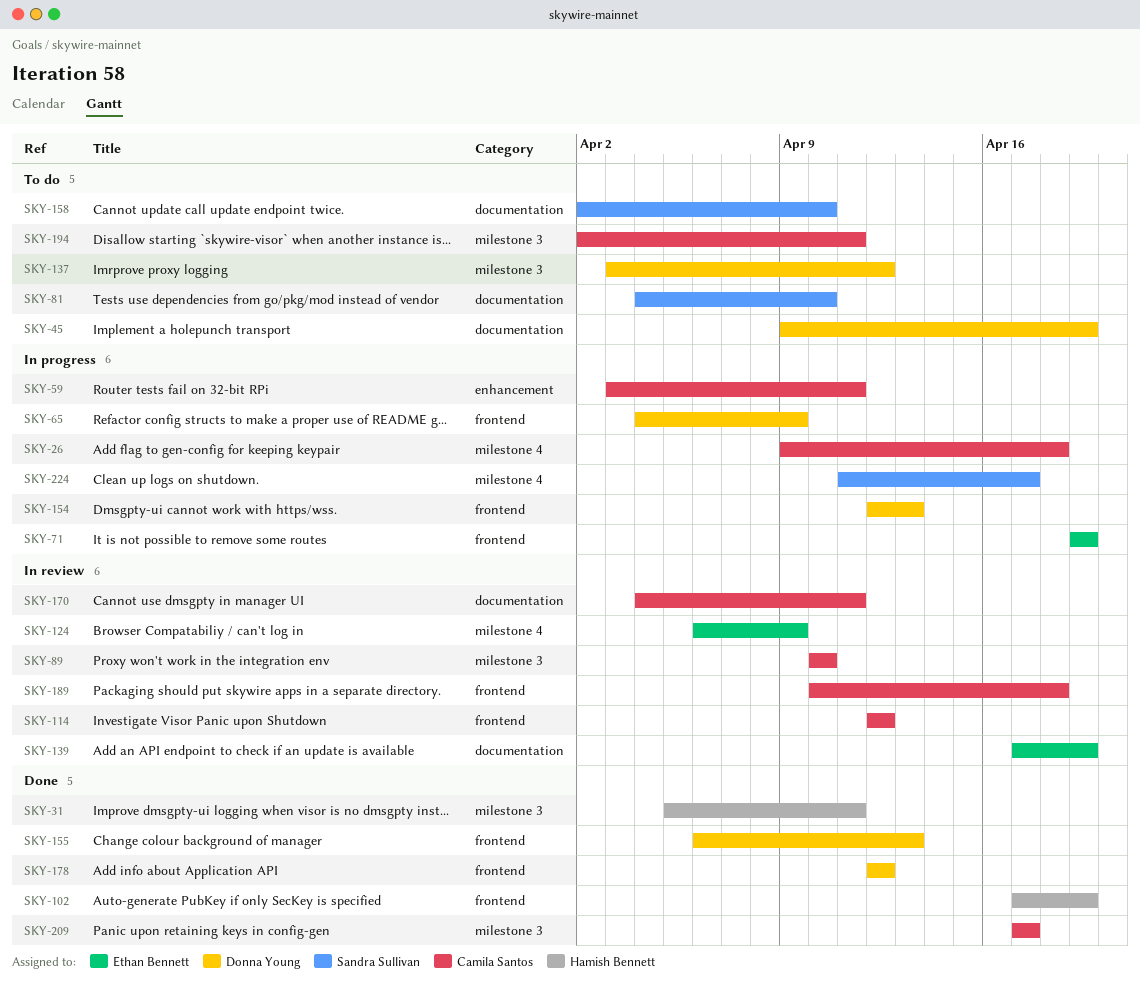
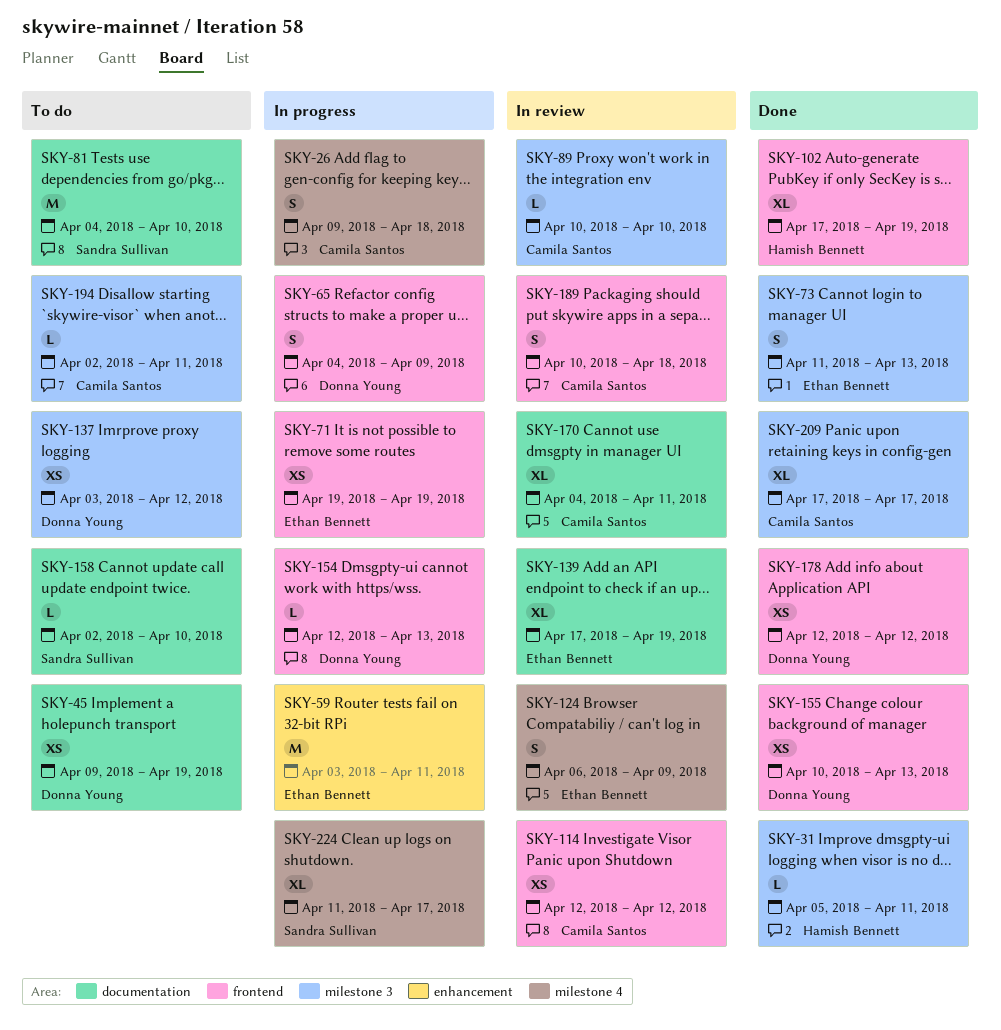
SKY-59, owner: Camila Santos -> Ethan Bennett
SKY-73: none -> present
SKY-155, start: Apr 6 -> Apr 10

